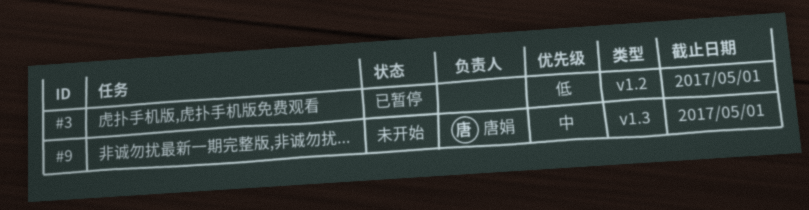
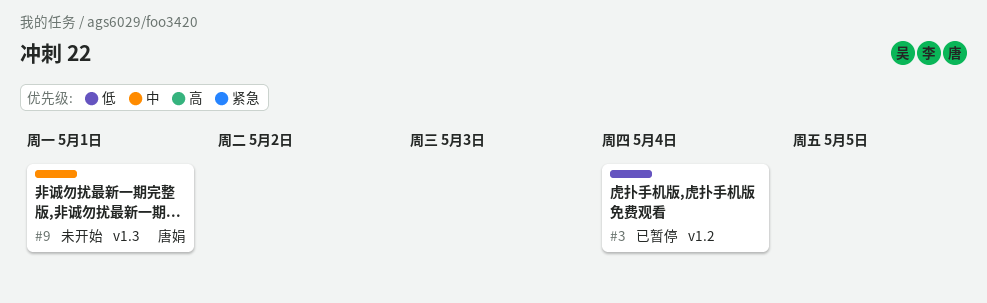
#3, due: May 1 -> May 4

